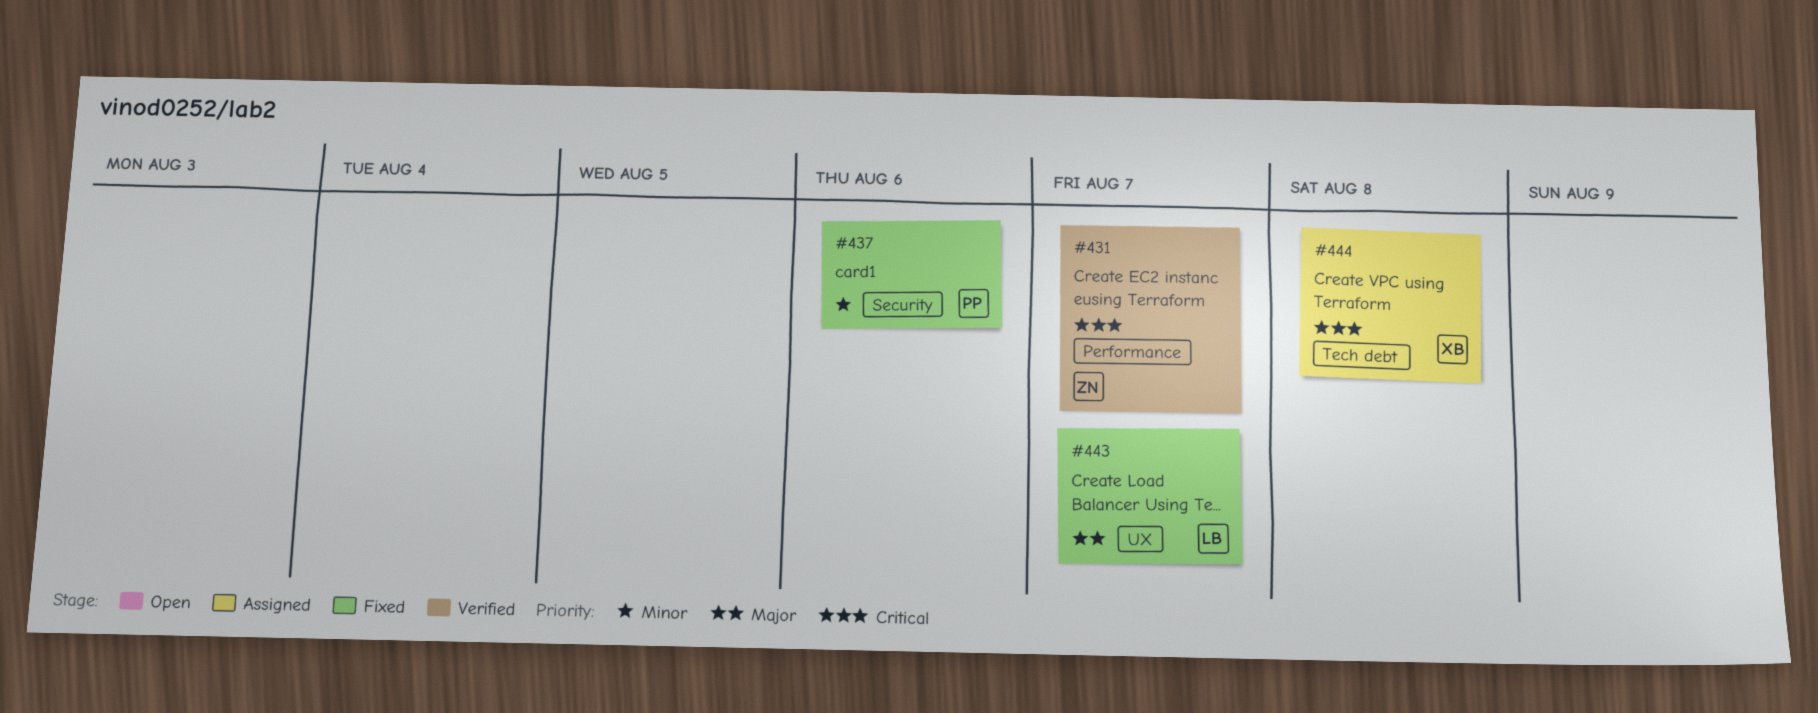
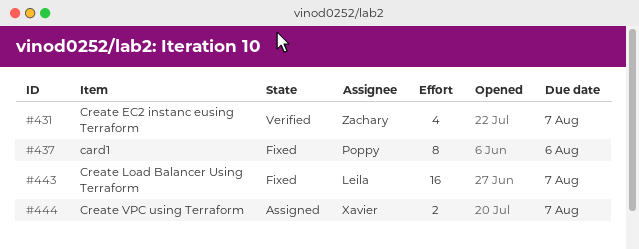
#444, due: Aug 8 -> Aug 7

